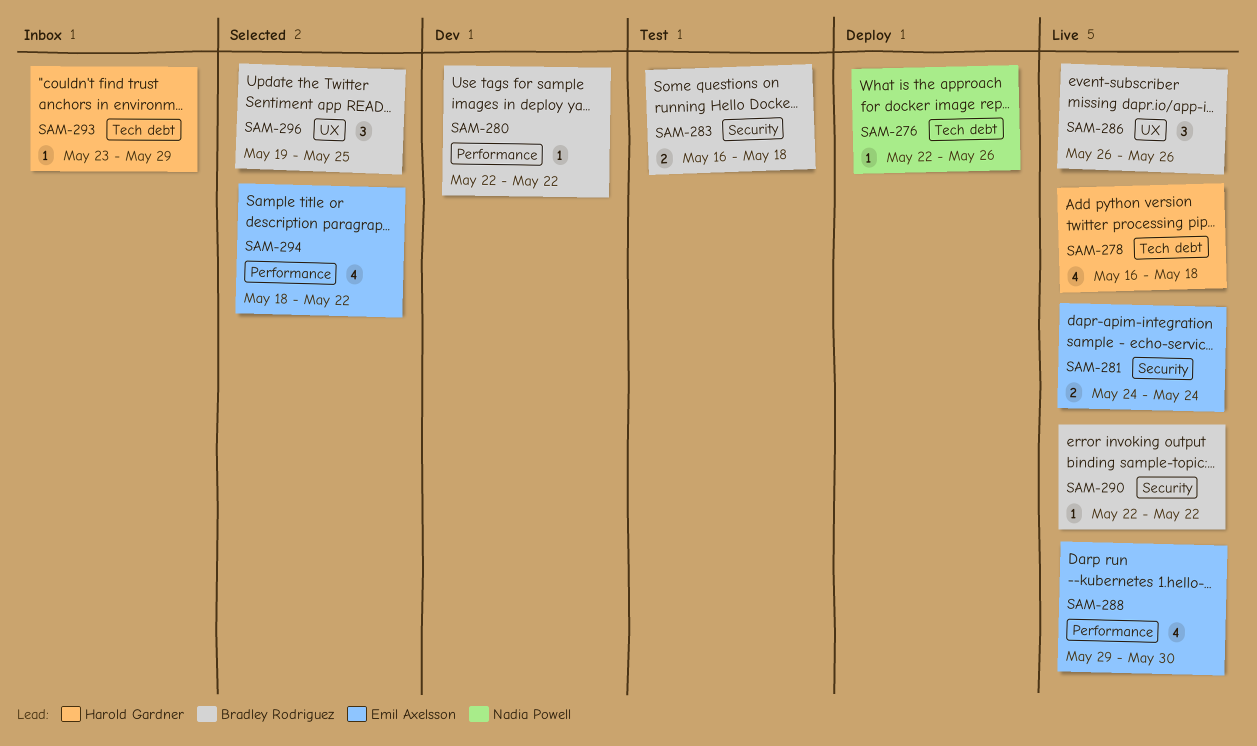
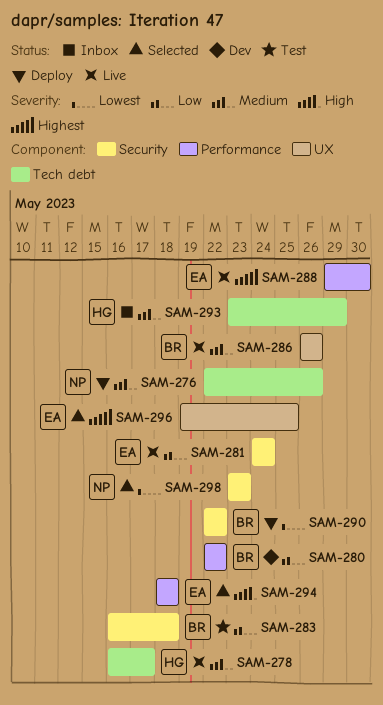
SAM-278, due: May 18 -> May 17
SAM-290, status: Live -> Deploy
SAM-294, due: May 22 -> May 18
SAM-296, owner: Bradley Rodriguez -> Emil Axelsson
SAM-298: none -> present

